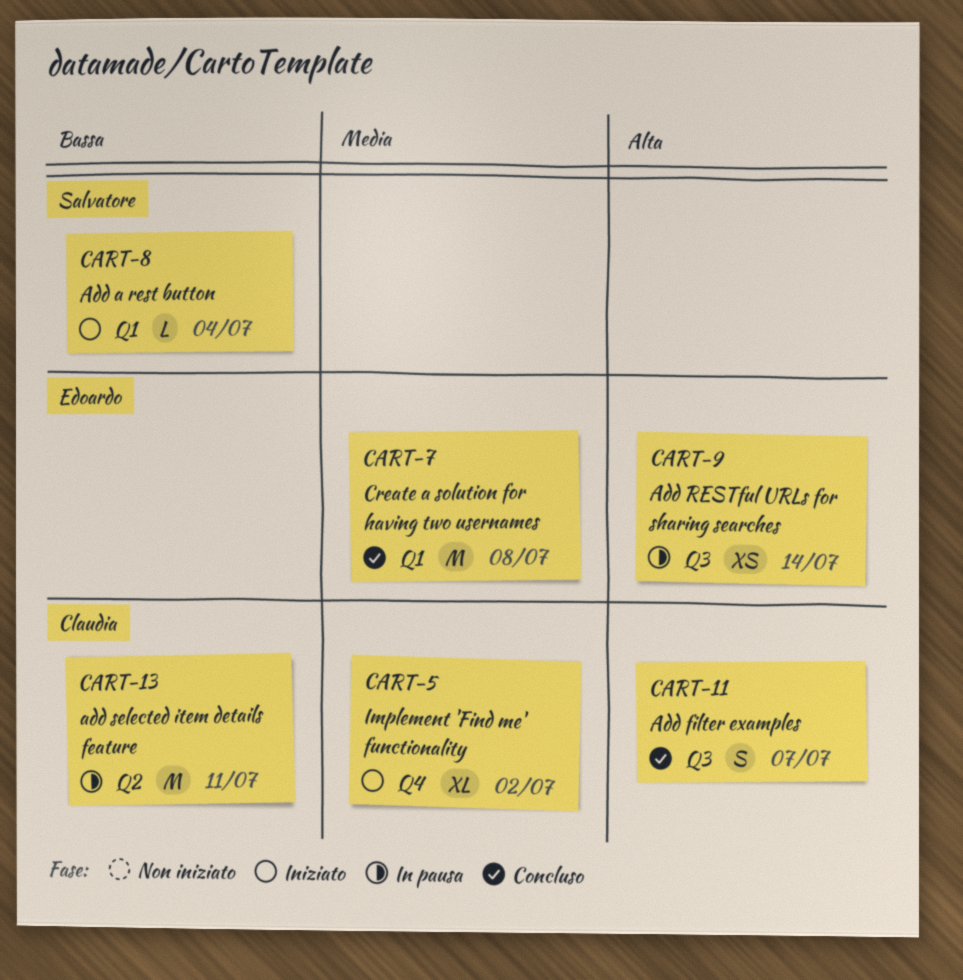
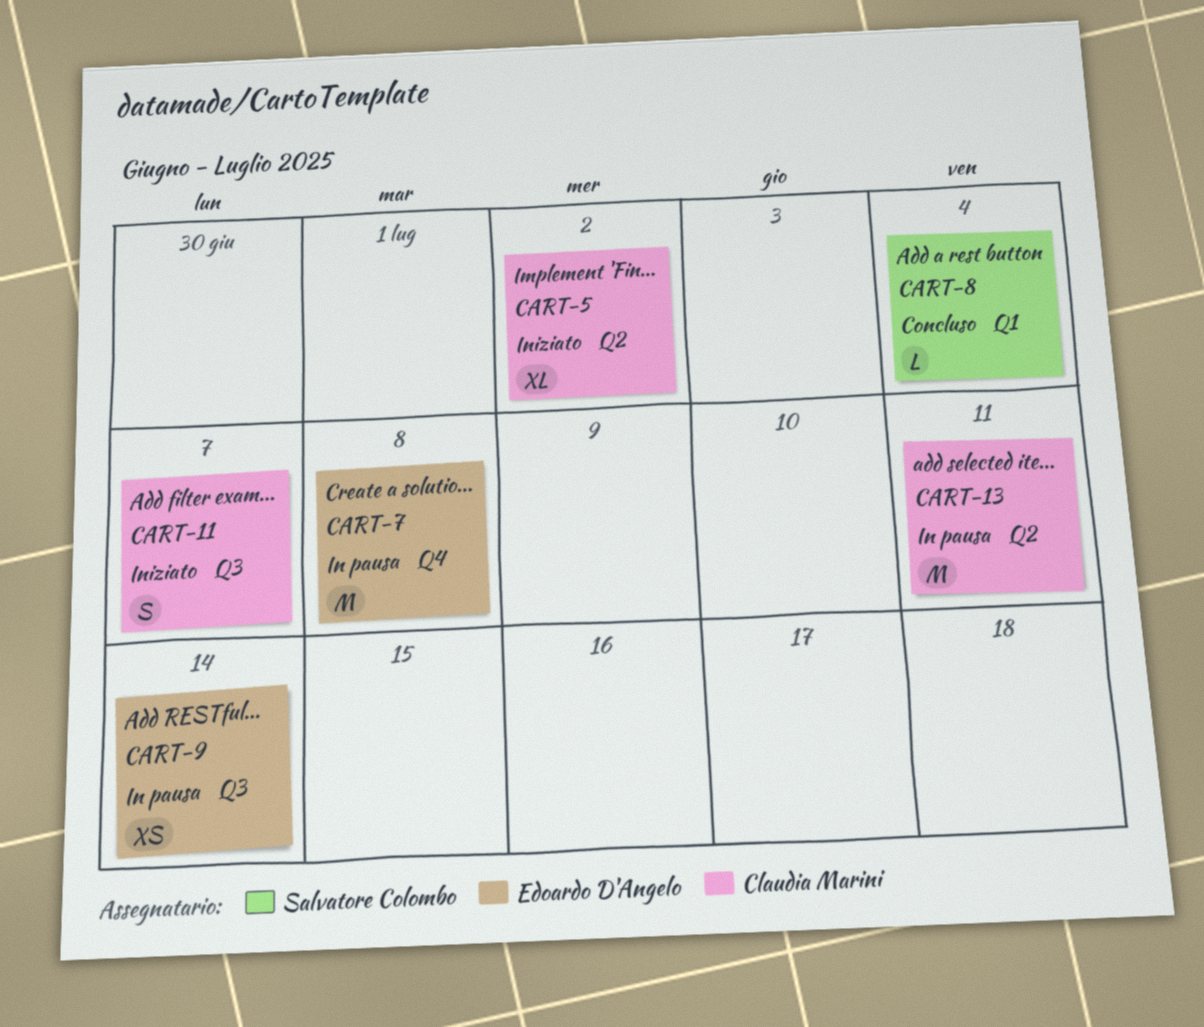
CART-5, label: Q4 -> Q2
CART-7, status: Concluso -> In pausa
CART-7, label: Q1 -> Q4
CART-8, status: Iniziato -> Concluso
CART-11, status: Concluso -> Iniziato

